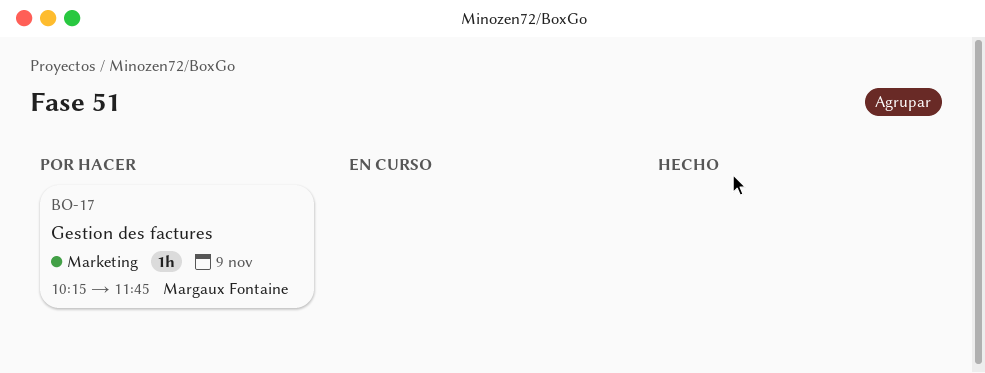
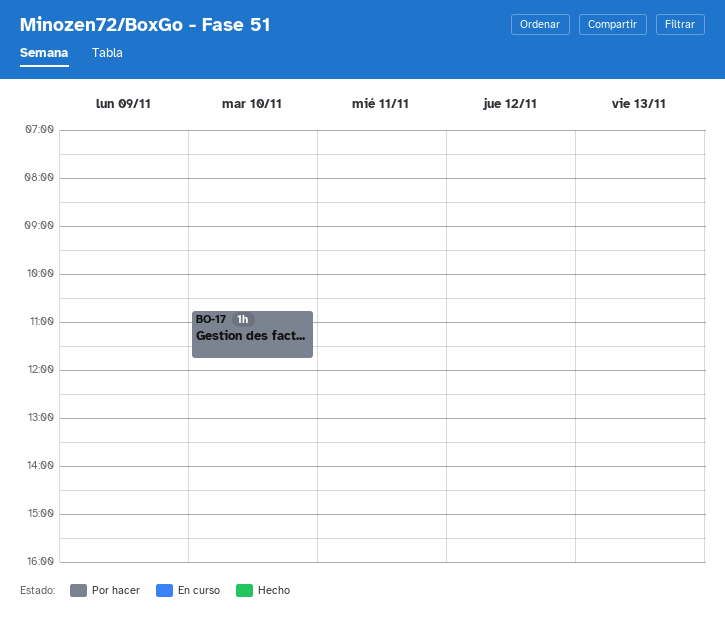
BO-17, day: Nov 9 -> Nov 10
BO-17, begins: 10:15 -> 10:45

